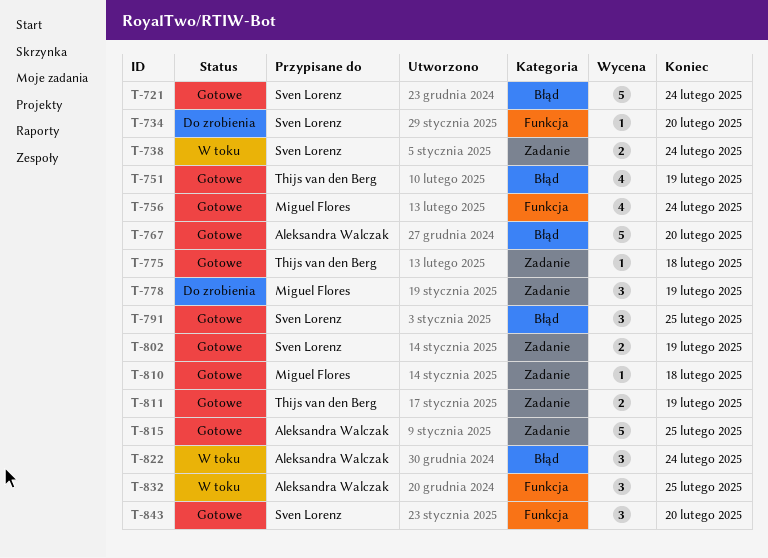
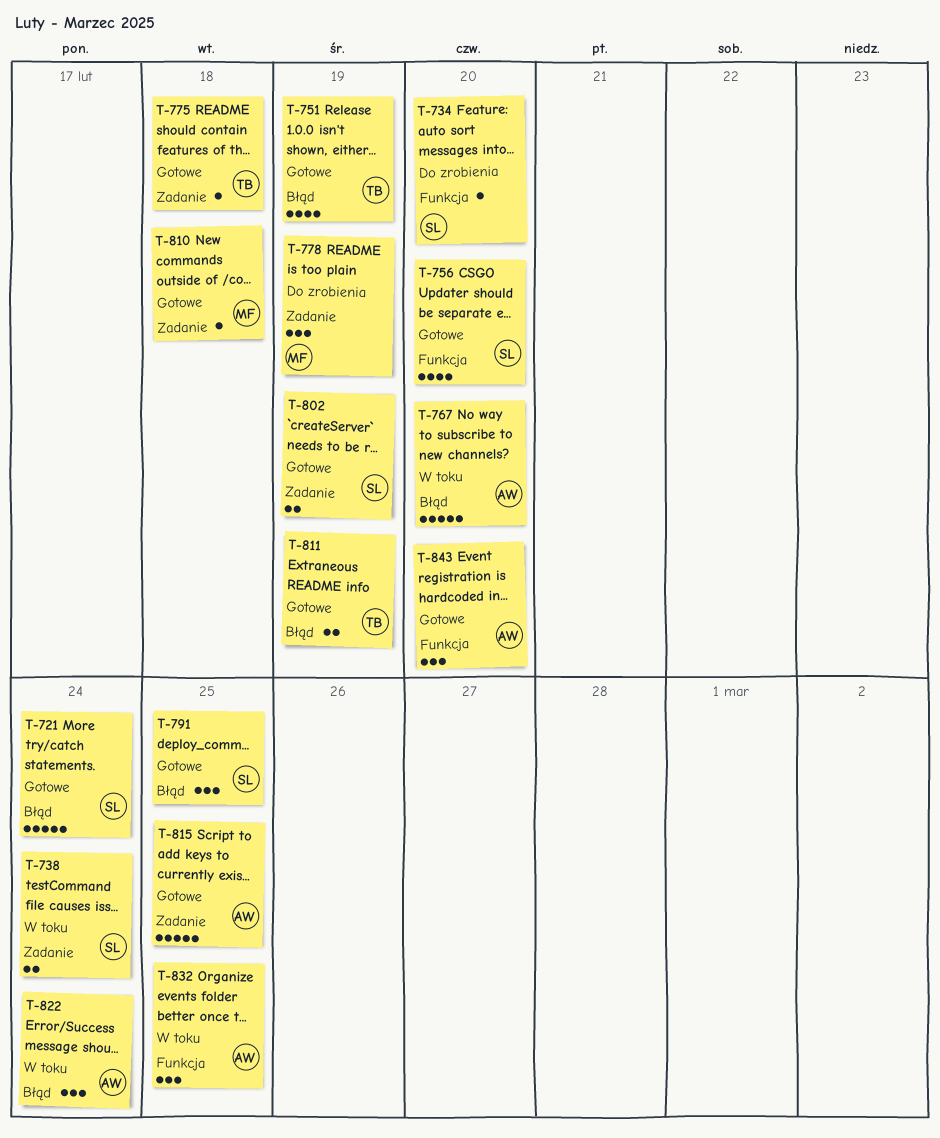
T-756, owner: Miguel Flores -> Sven Lorenz
T-756, due: Feb 24 -> Feb 20
T-767, status: Gotowe -> W toku
T-811, label: Zadanie -> Błąd
T-843, owner: Sven Lorenz -> Aleksandra Walczak

